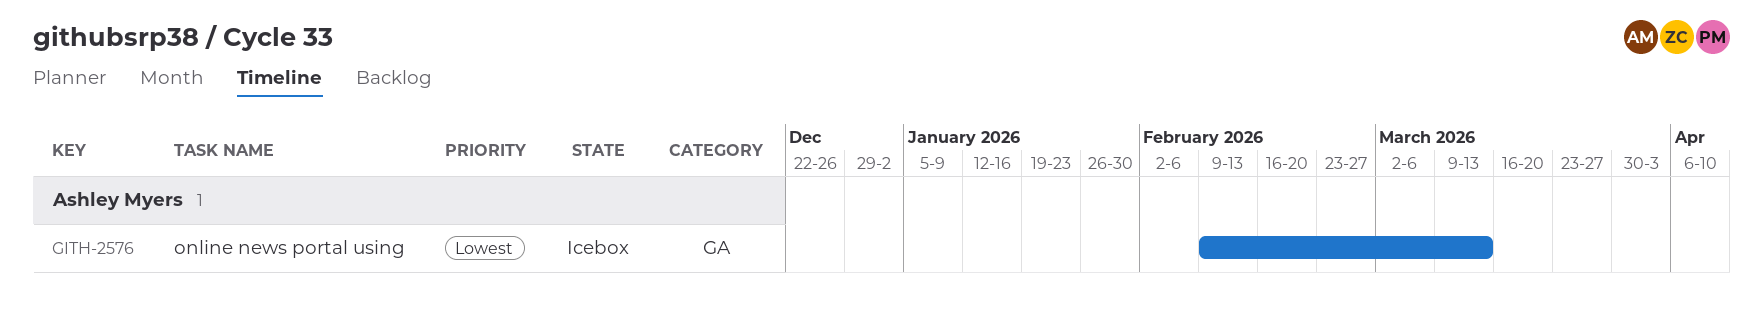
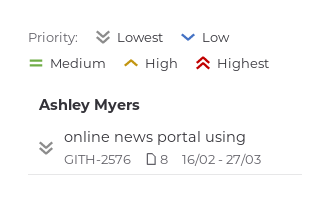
GITH-2576, start: Feb 9 -> Feb 16
GITH-2576, due: Mar 13 -> Mar 27

